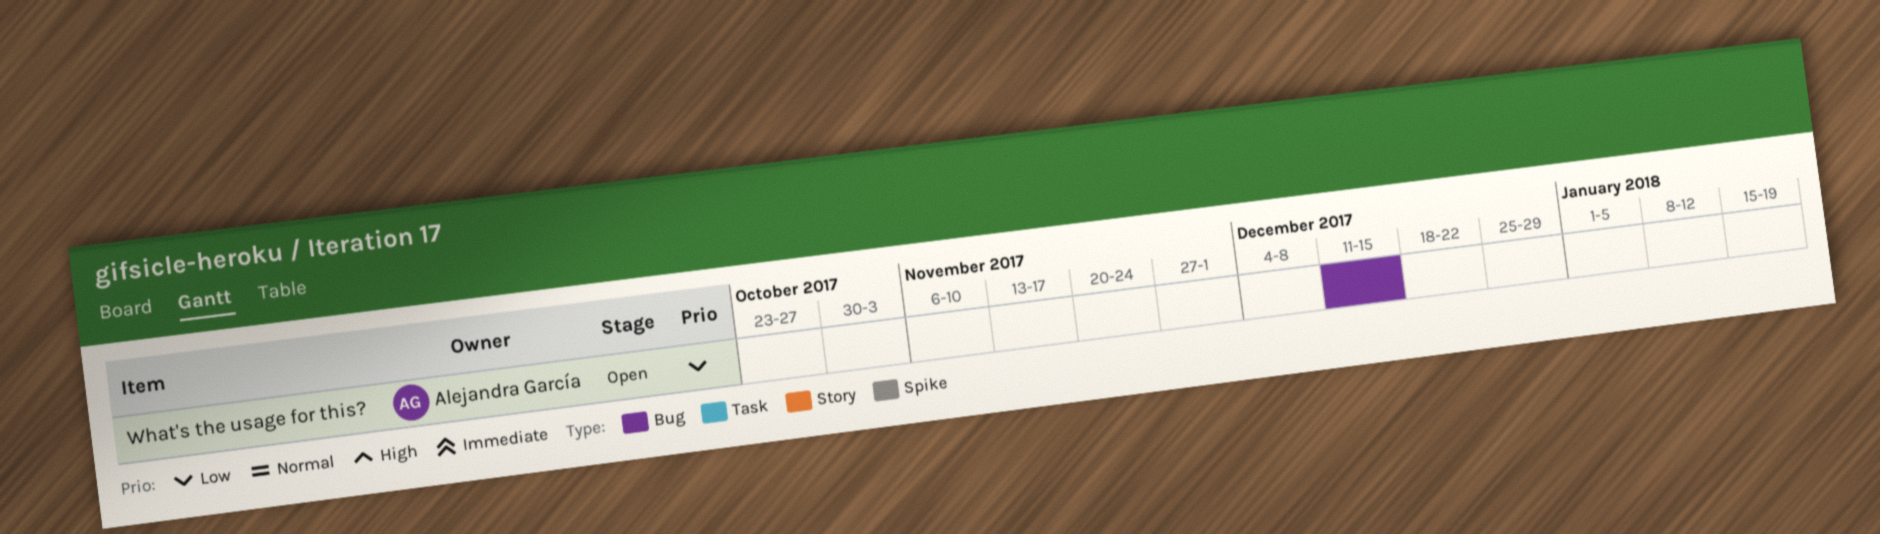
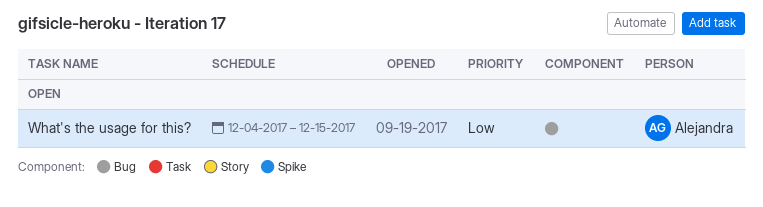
What's the usage for this?, start: Dec 11 -> Dec 4

